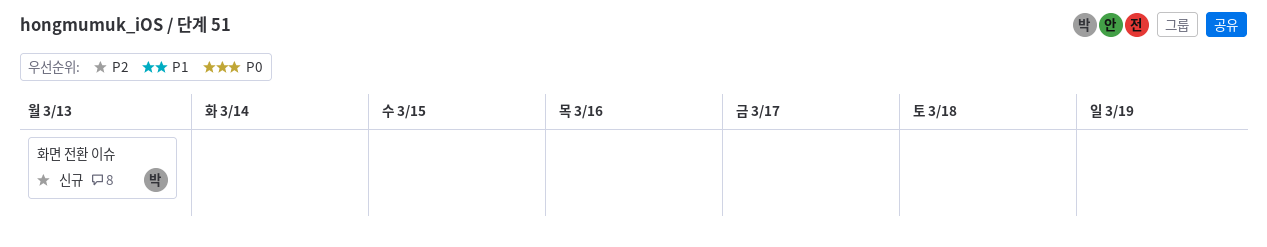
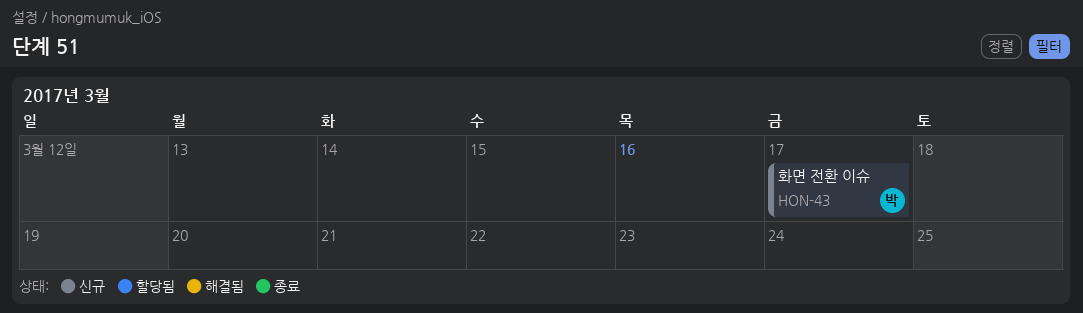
화면 전환 이슈, due: Mar 13 -> Mar 17

